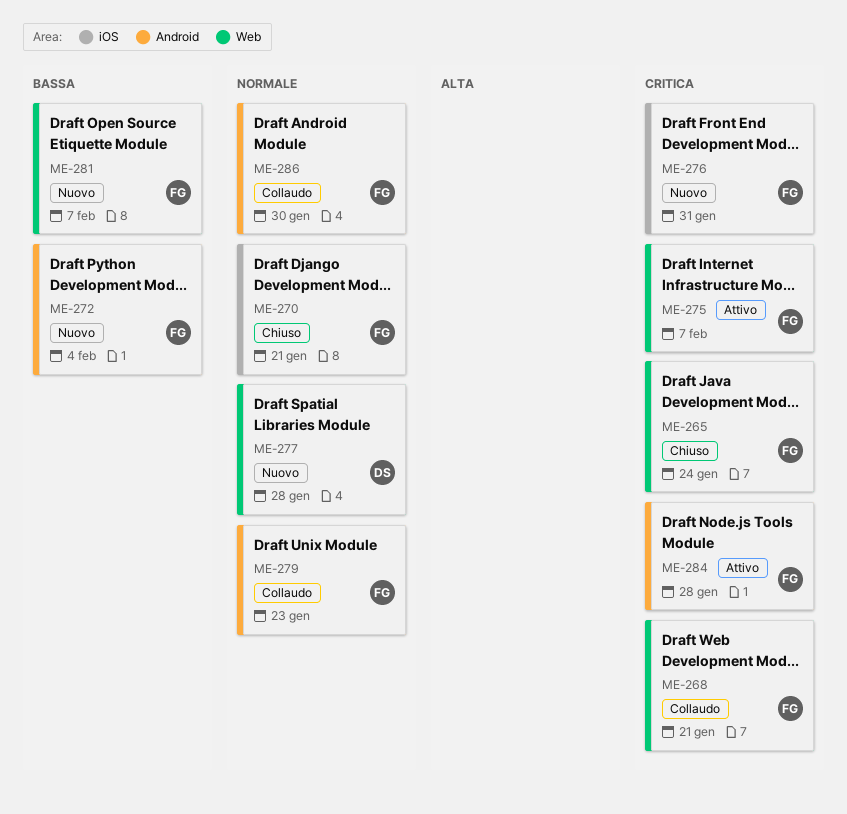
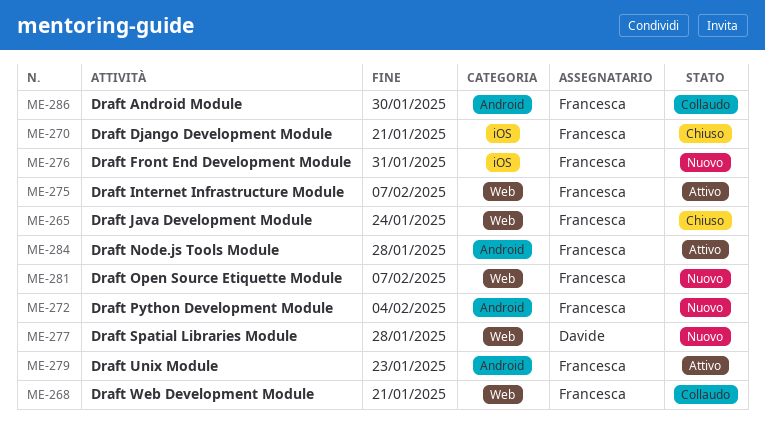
ME-279, status: Collaudo -> Attivo

